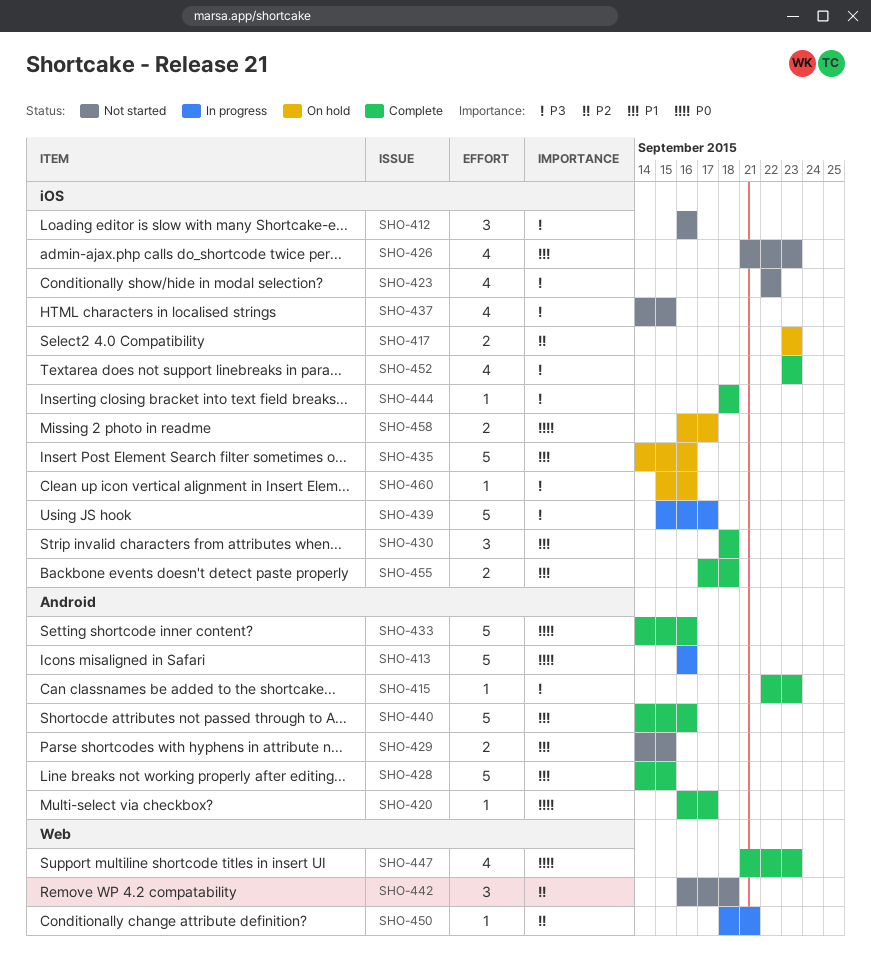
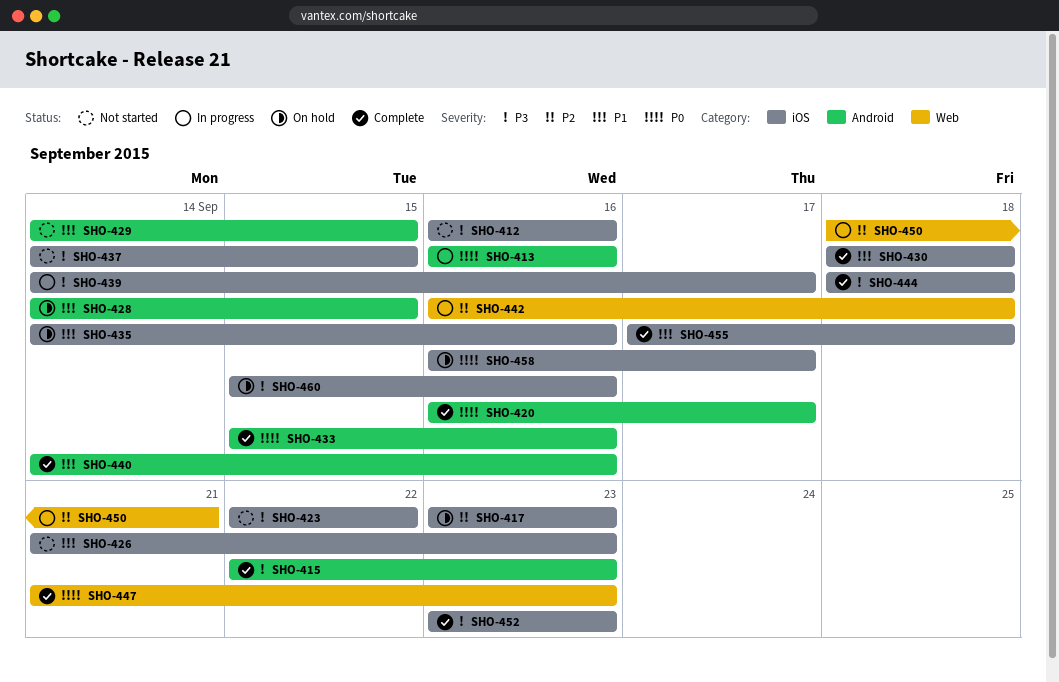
SHO-428, status: Complete -> On hold
SHO-433, start: Sep 14 -> Sep 15
SHO-439, start: Sep 15 -> Sep 14
SHO-442, status: Not started -> In progress

